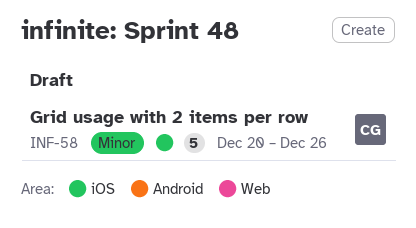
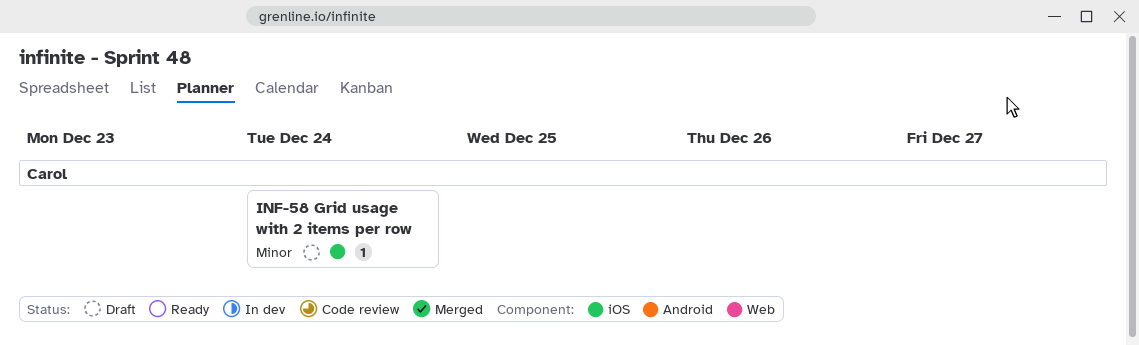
INF-58, estimate: 5 -> 1
INF-58, due: Dec 26 -> Dec 24

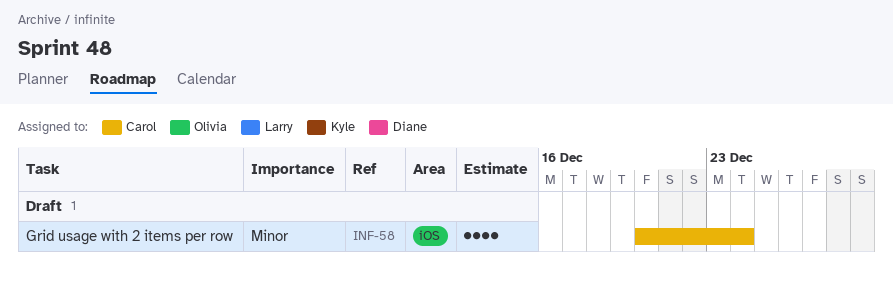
INF-58, estimate: 1 -> 4

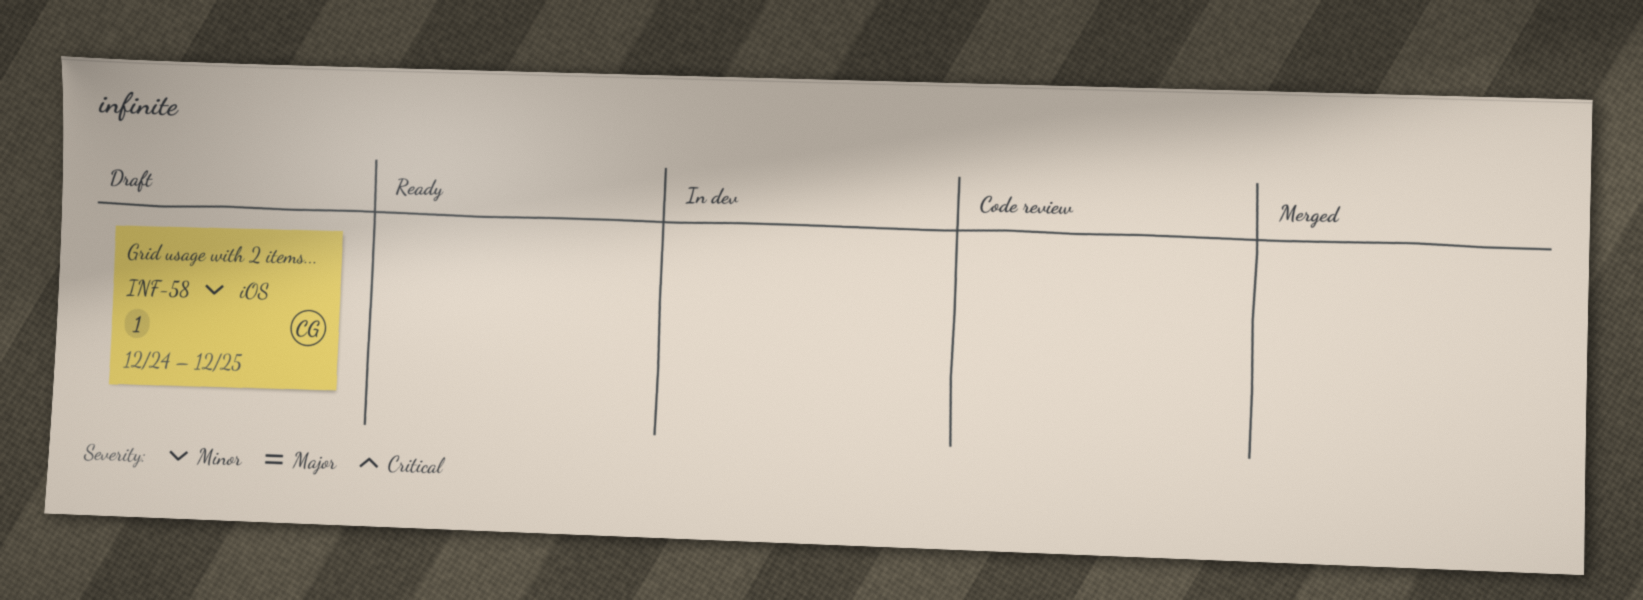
INF-58, estimate: 4 -> 1
INF-58, start: Dec 20 -> Dec 24
INF-58, due: Dec 24 -> Dec 25

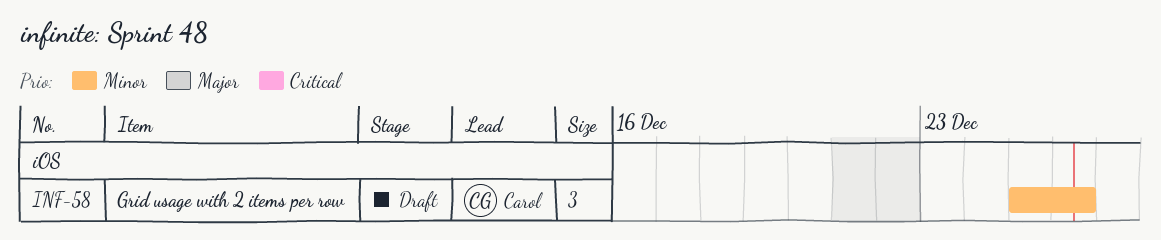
INF-58, estimate: 1 -> 3
INF-58, start: Dec 24 -> Dec 25
INF-58, due: Dec 25 -> Dec 26

